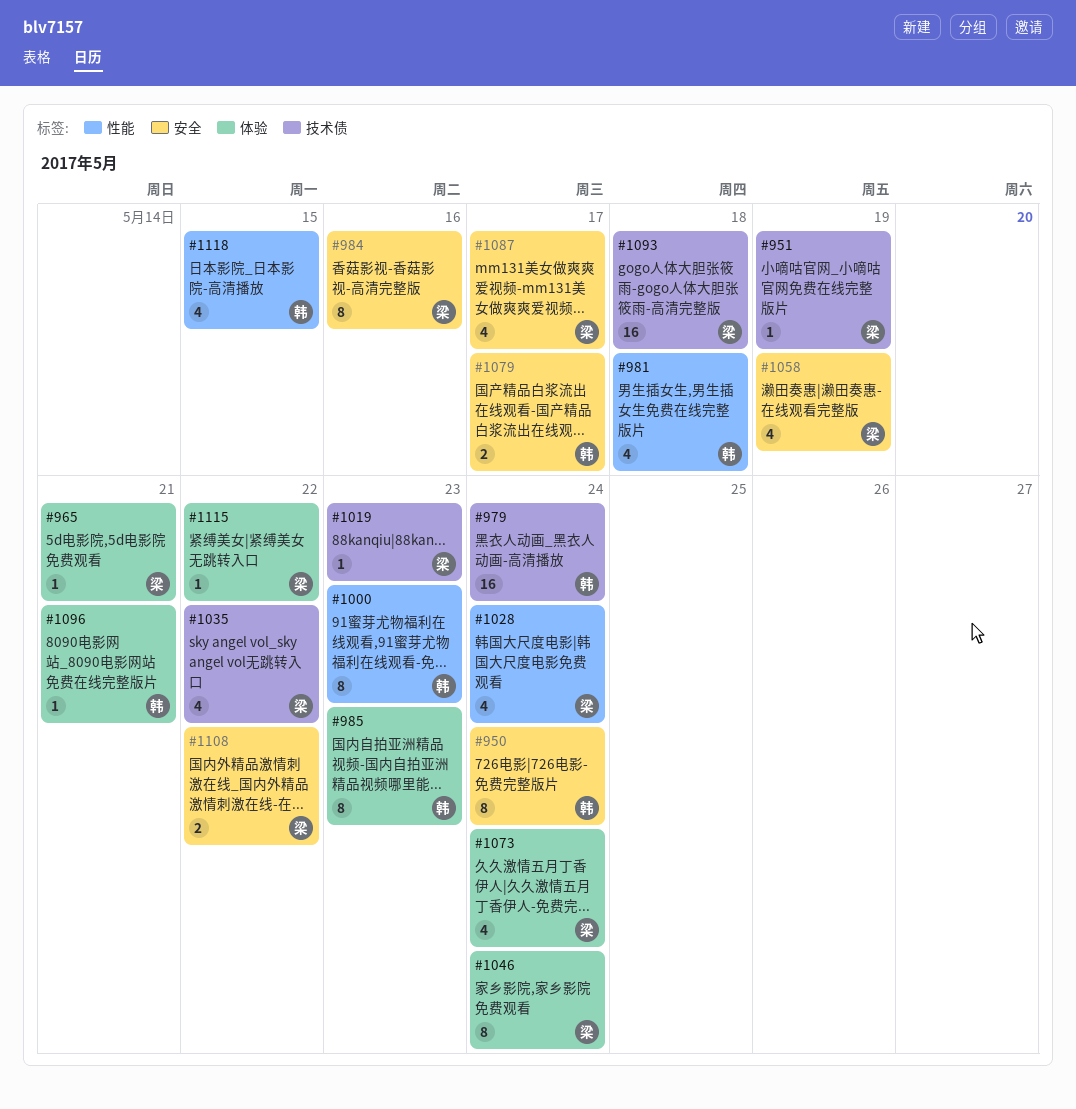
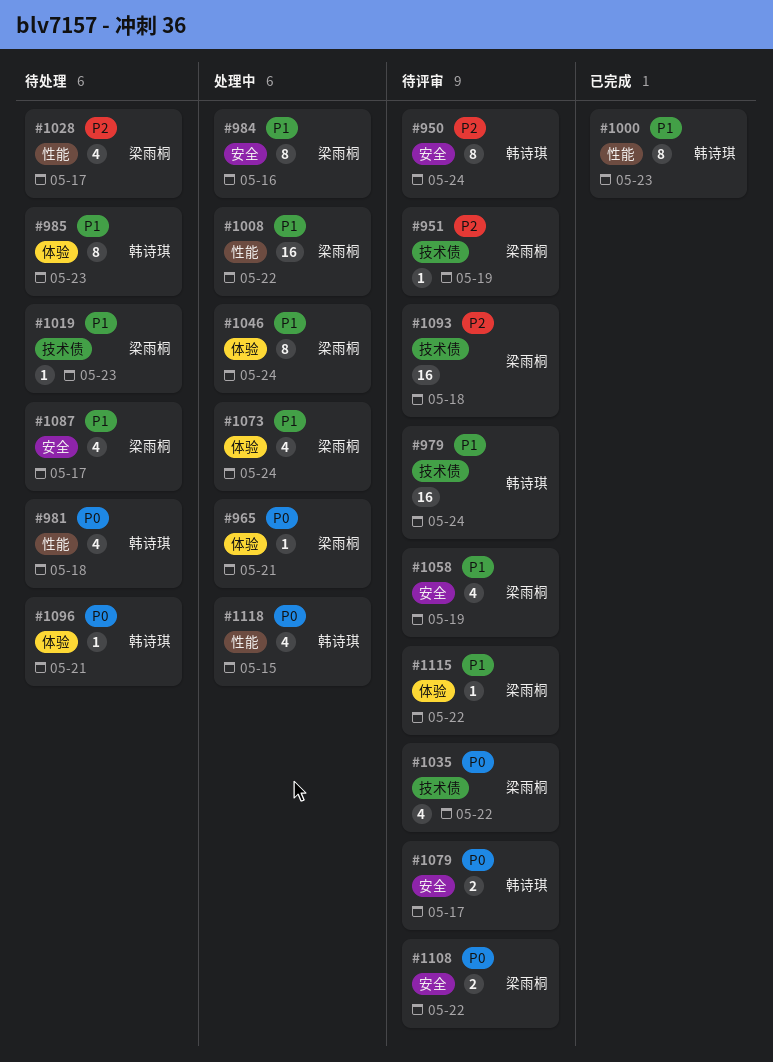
#1008: none -> present
#1028, due: May 24 -> May 17

